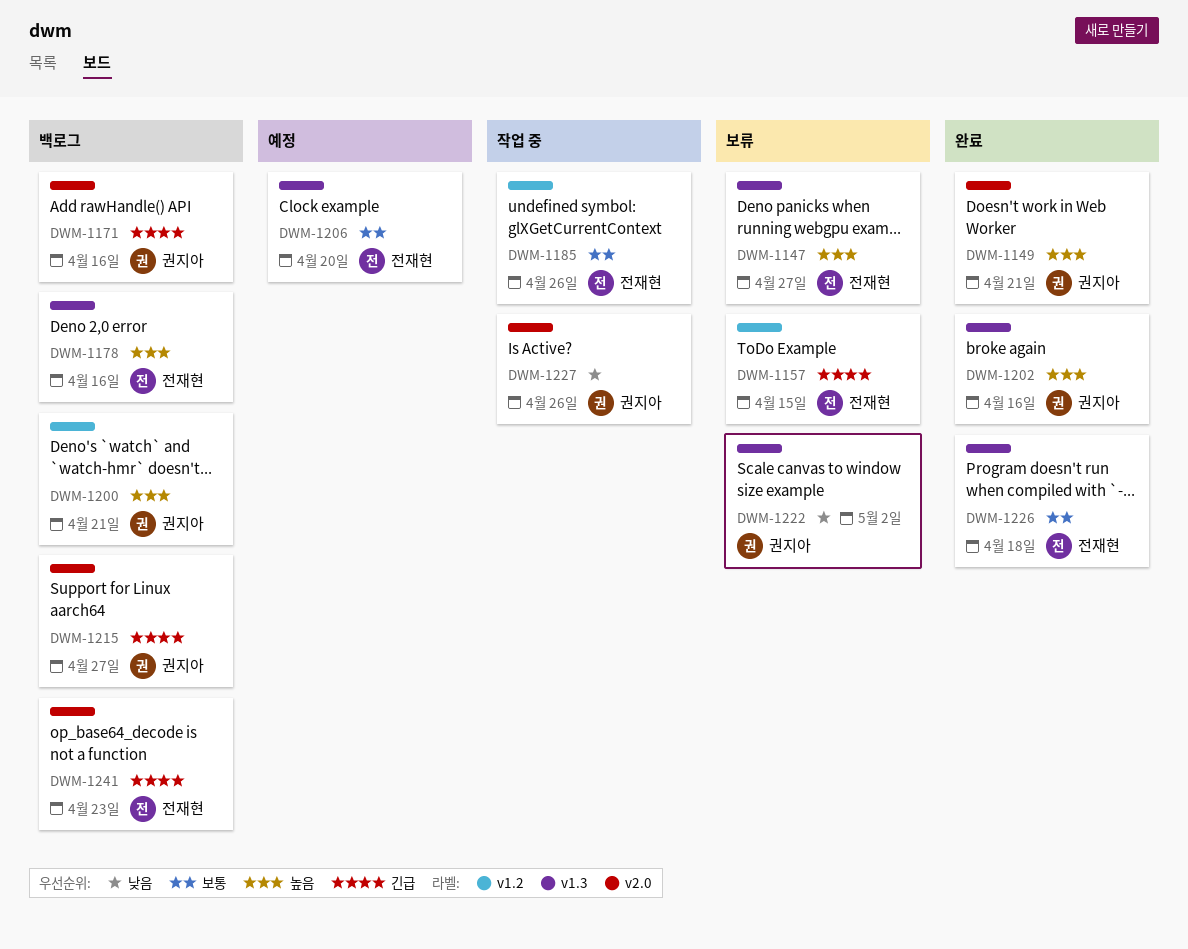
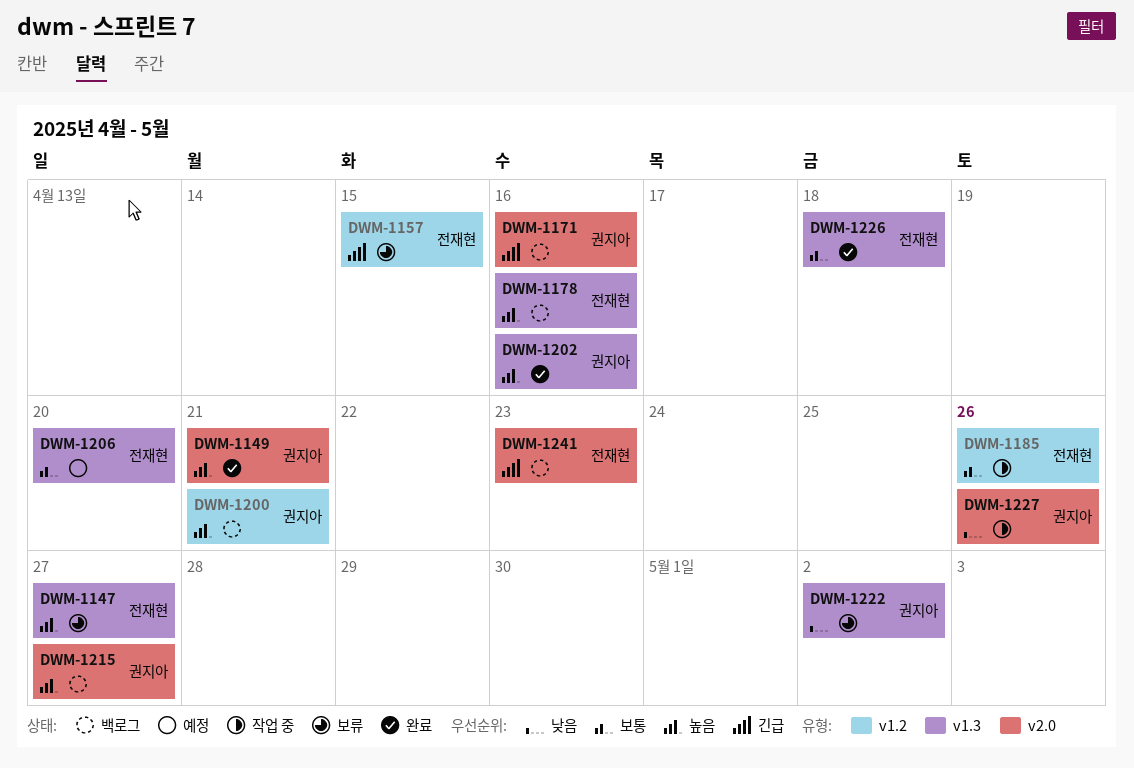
DWM-1215, priority: 긴급 -> 높음

